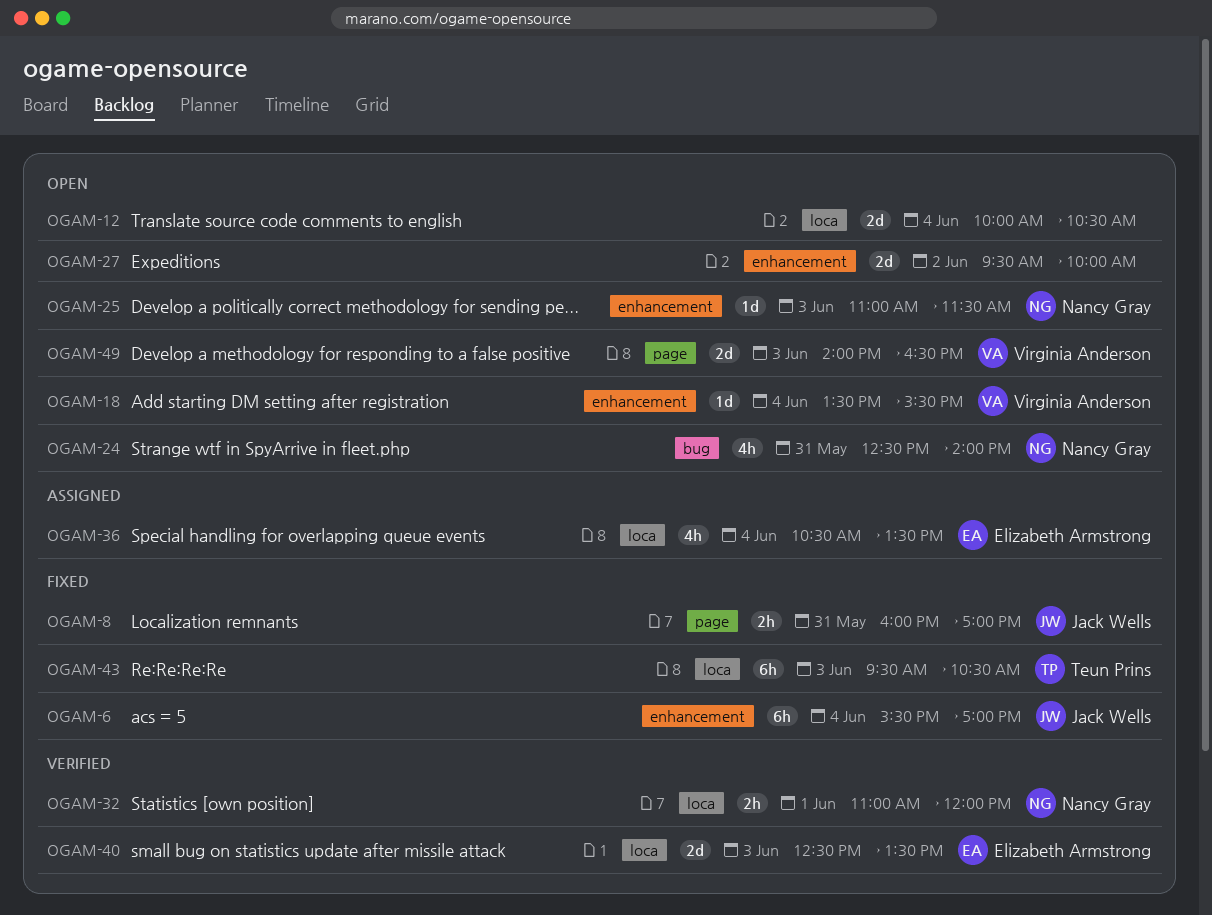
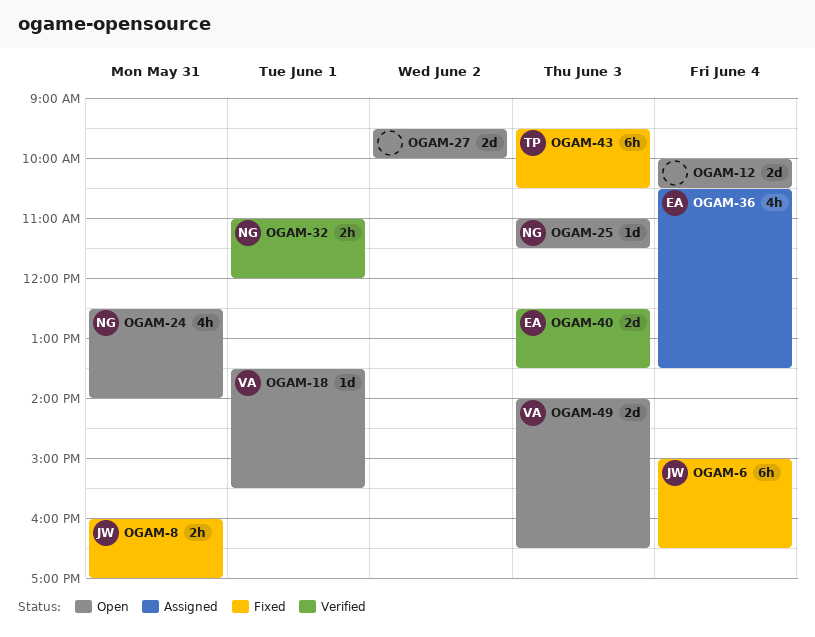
OGAM-6, begins: 15:30 -> 15:00
OGAM-6, ends: 17:00 -> 16:30
OGAM-18, day: Jun 4 -> Jun 1

